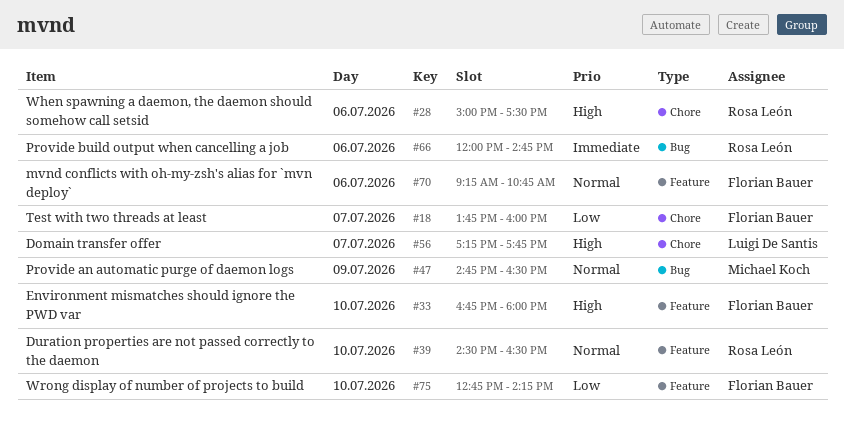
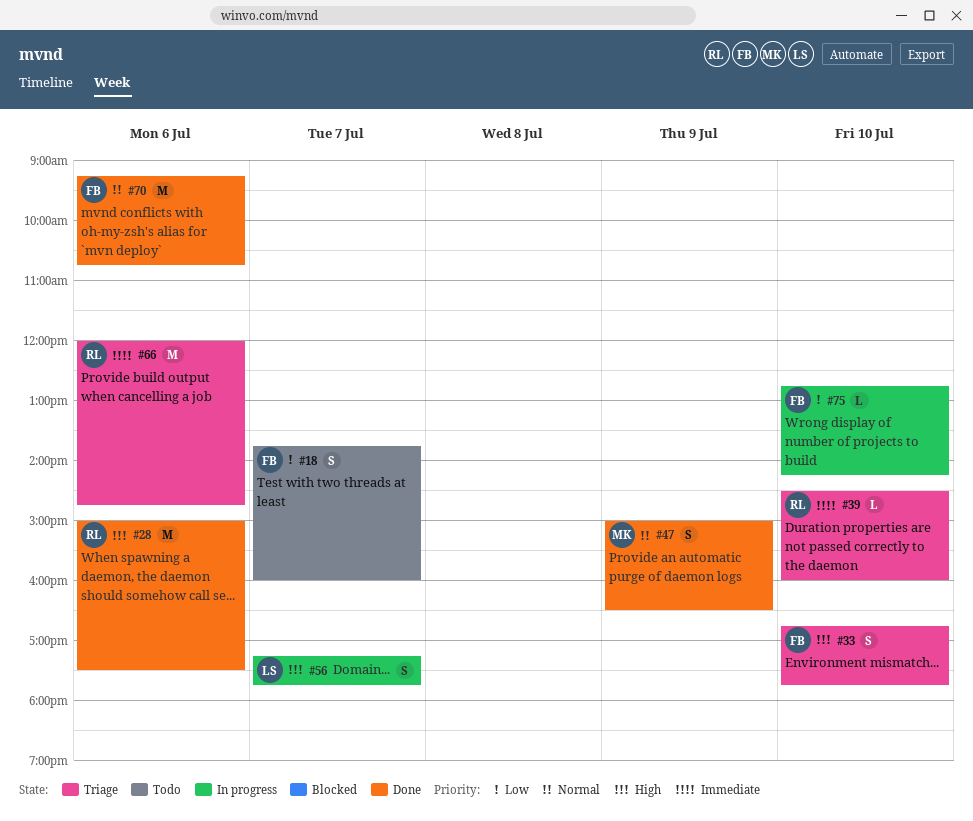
#33, ends: 18:00 -> 17:45
#39, priority: Normal -> Immediate
#39, ends: 16:30 -> 16:00
#47, begins: 14:45 -> 15:00

